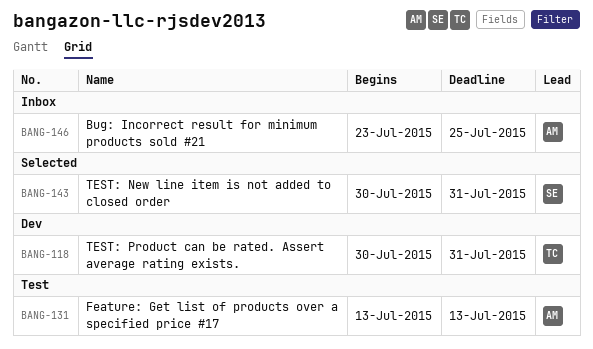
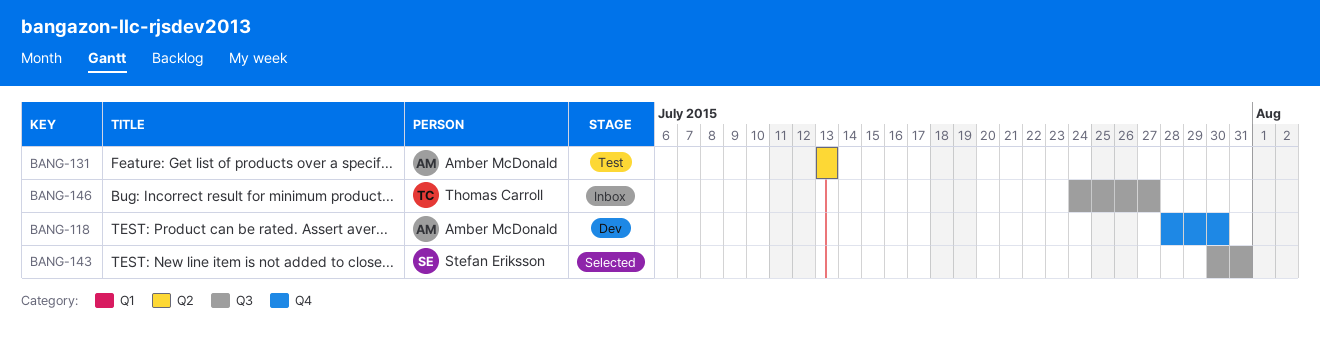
BANG-118, owner: Thomas Carroll -> Amber McDonald
BANG-118, start: Jul 30 -> Jul 28
BANG-118, due: Jul 31 -> Jul 30
BANG-146, owner: Amber McDonald -> Thomas Carroll
BANG-146, start: Jul 23 -> Jul 24
BANG-146, due: Jul 25 -> Jul 27

